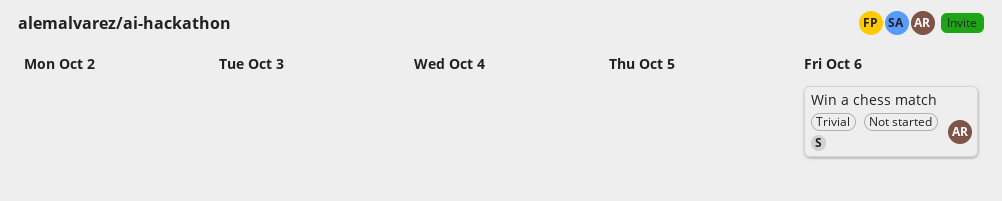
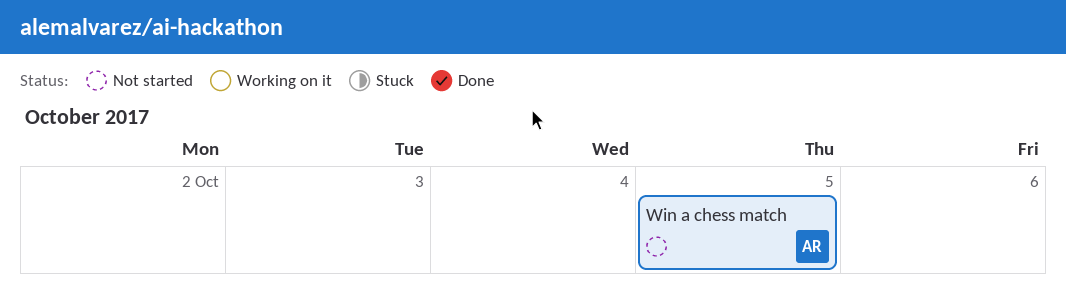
Win a chess match, due: Oct 6 -> Oct 5

